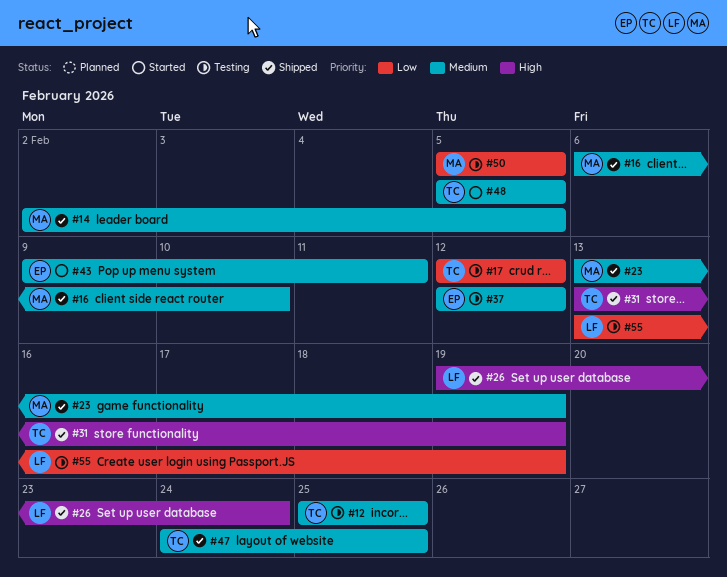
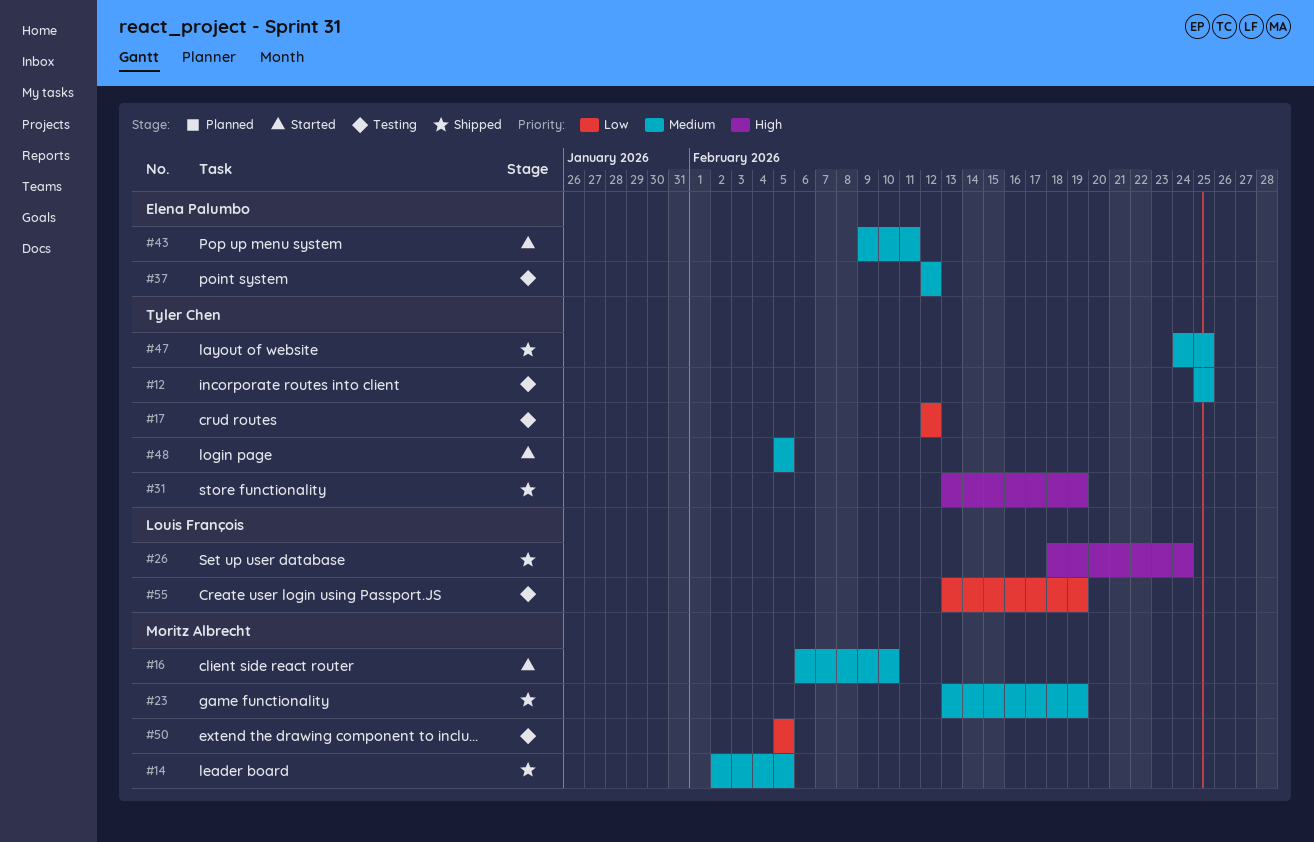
#16, status: Shipped -> Started
#26, start: Feb 19 -> Feb 18

